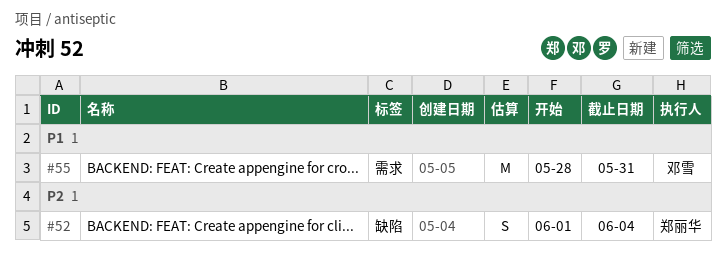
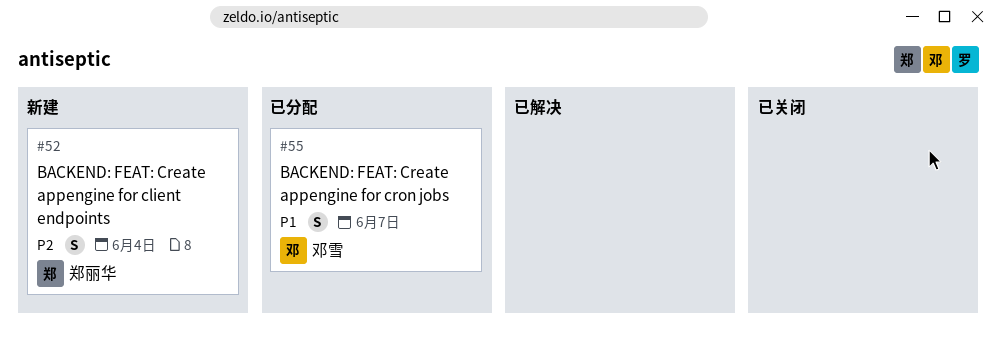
#55, estimate: M -> S
#55, due: May 31 -> Jun 7

